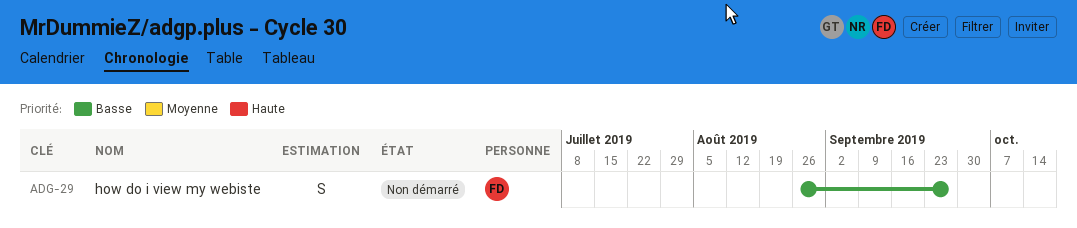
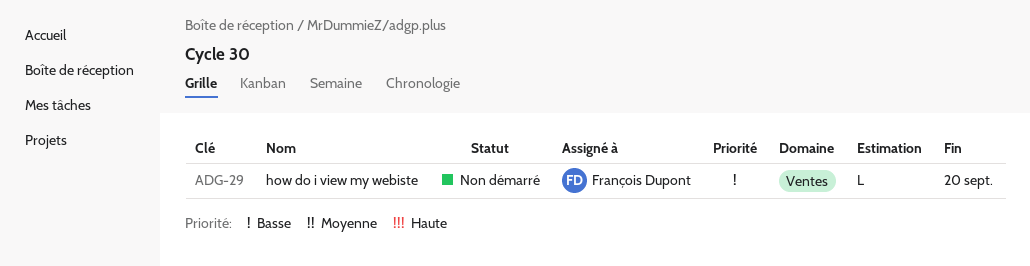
ADG-29, estimate: S -> L
ADG-29, due: Sep 27 -> Sep 20

